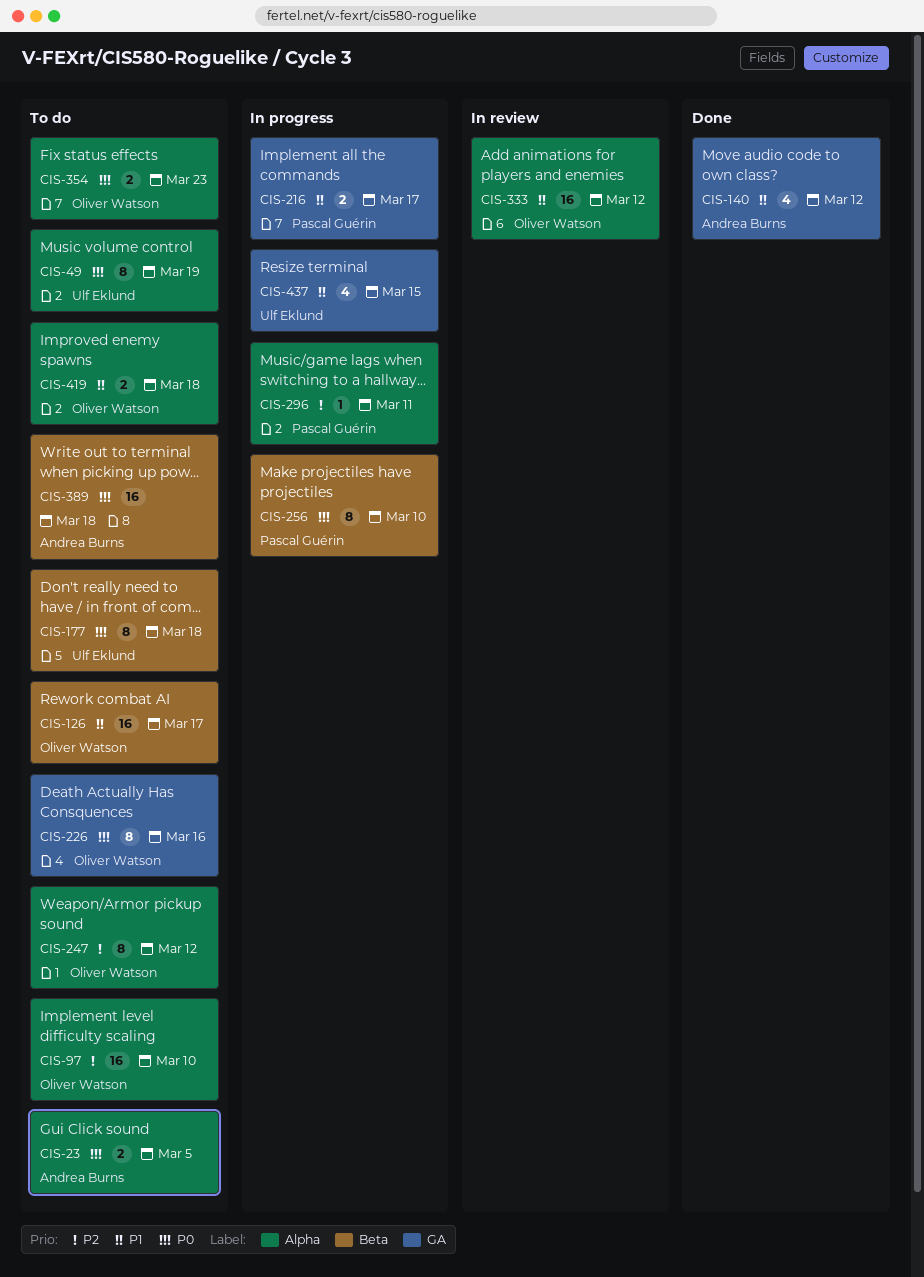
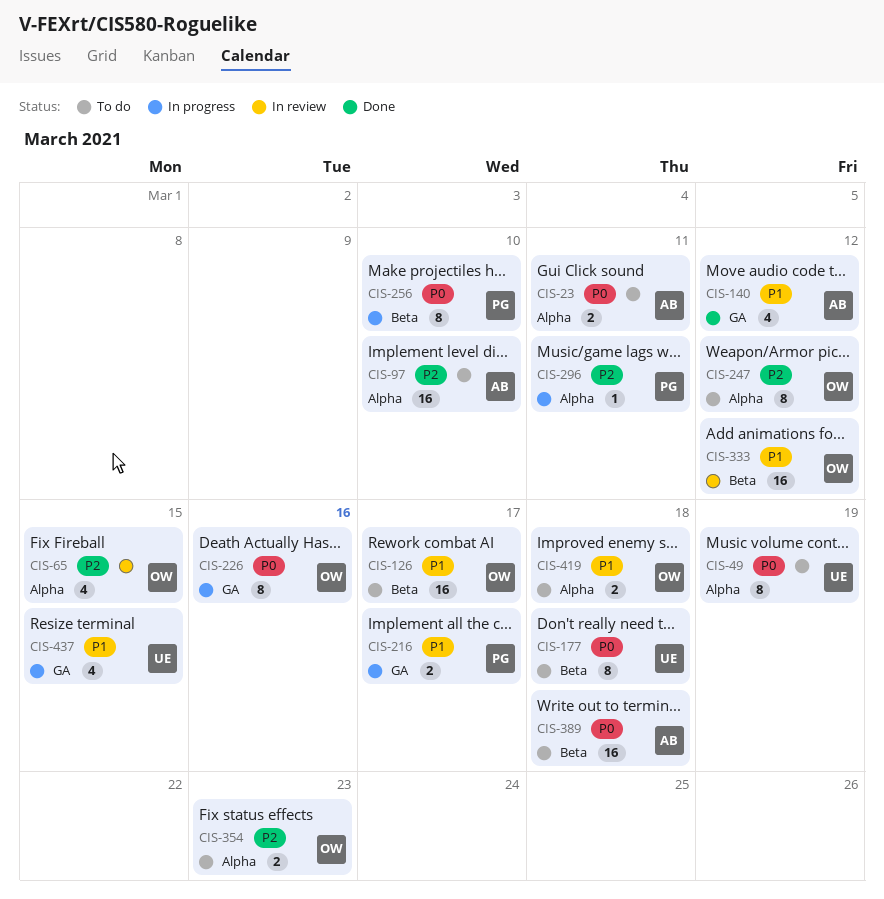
CIS-23, due: Mar 5 -> Mar 11
CIS-65: none -> present
CIS-97, owner: Oliver Watson -> Andrea Burns
CIS-226, status: To do -> In progress
CIS-333, label: Alpha -> Beta
CIS-354, priority: P0 -> P2

